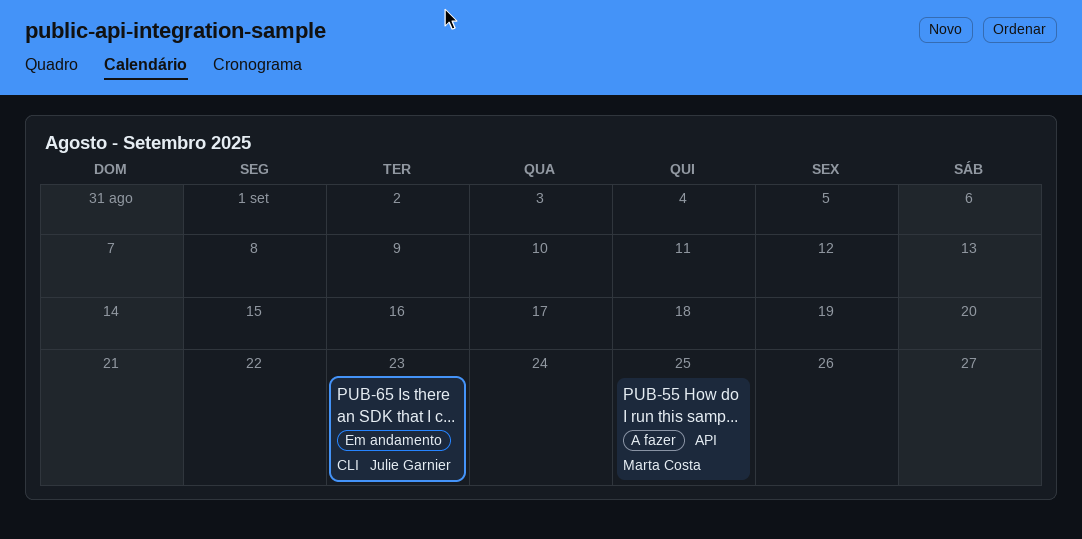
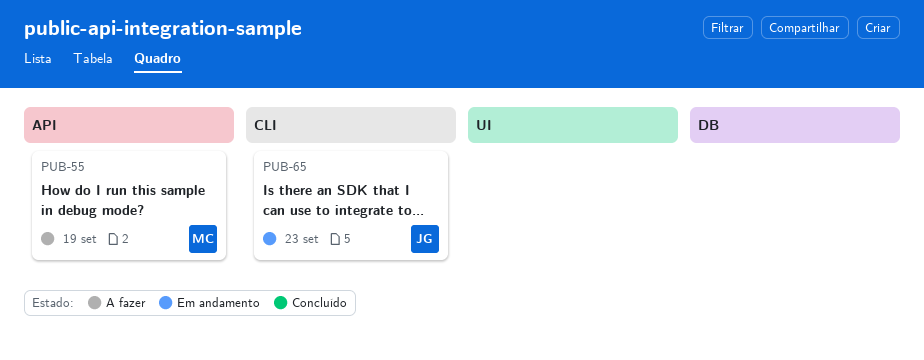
PUB-55, due: Sep 25 -> Sep 19

